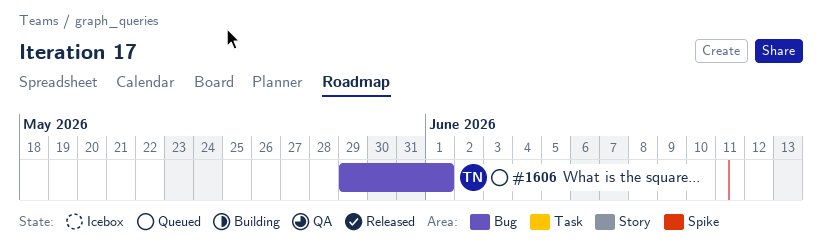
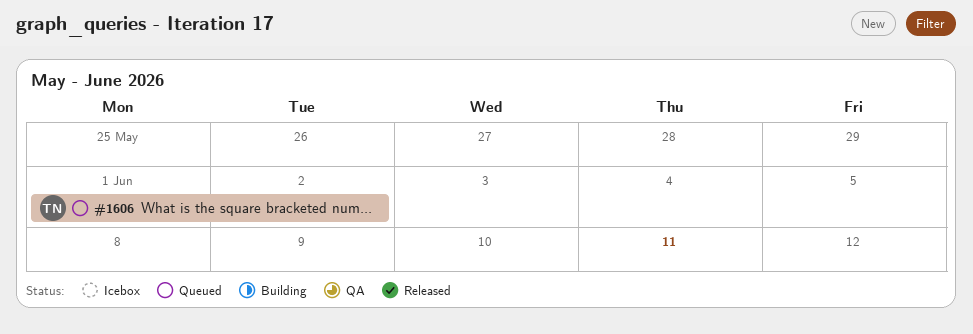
#1606, start: May 29 -> Jun 1
#1606, due: Jun 1 -> Jun 2

